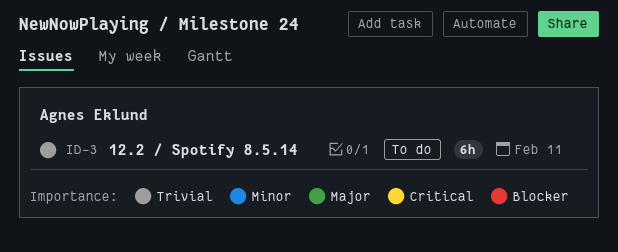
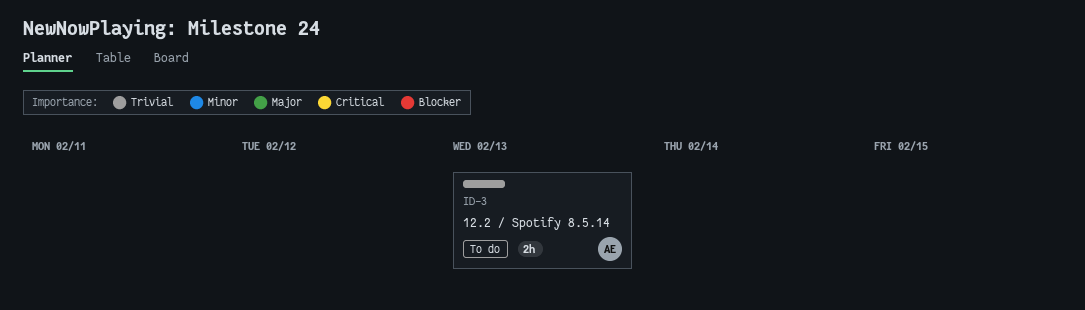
ID-3, estimate: 6h -> 2h
ID-3, due: Feb 11 -> Feb 13

